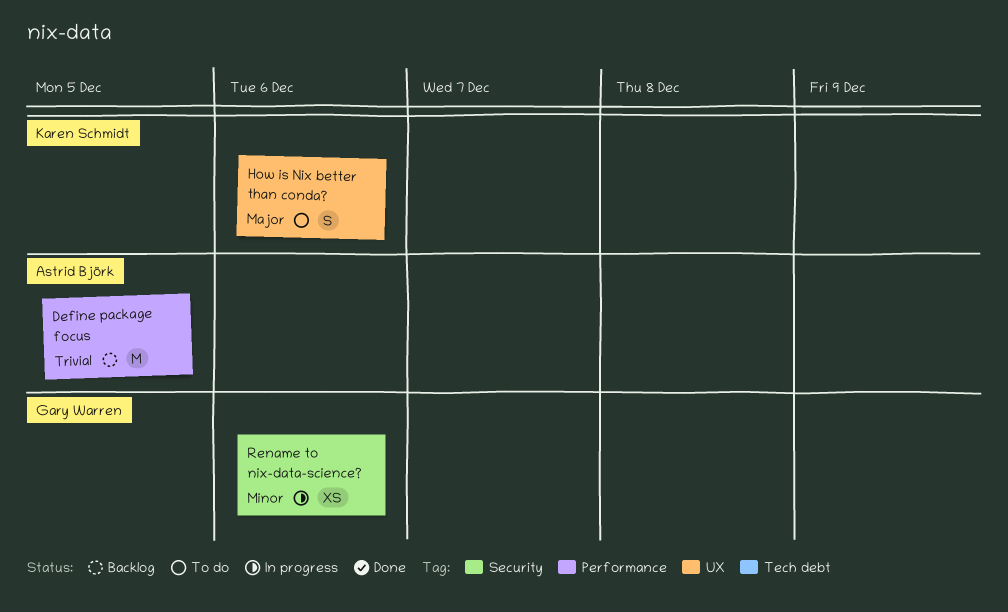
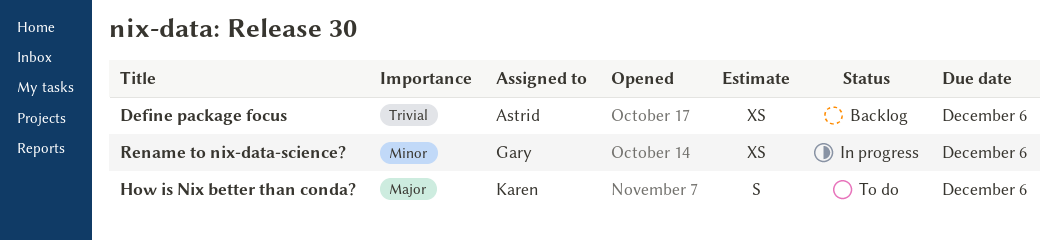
Define package focus, estimate: M -> XS
Define package focus, due: Dec 5 -> Dec 6

